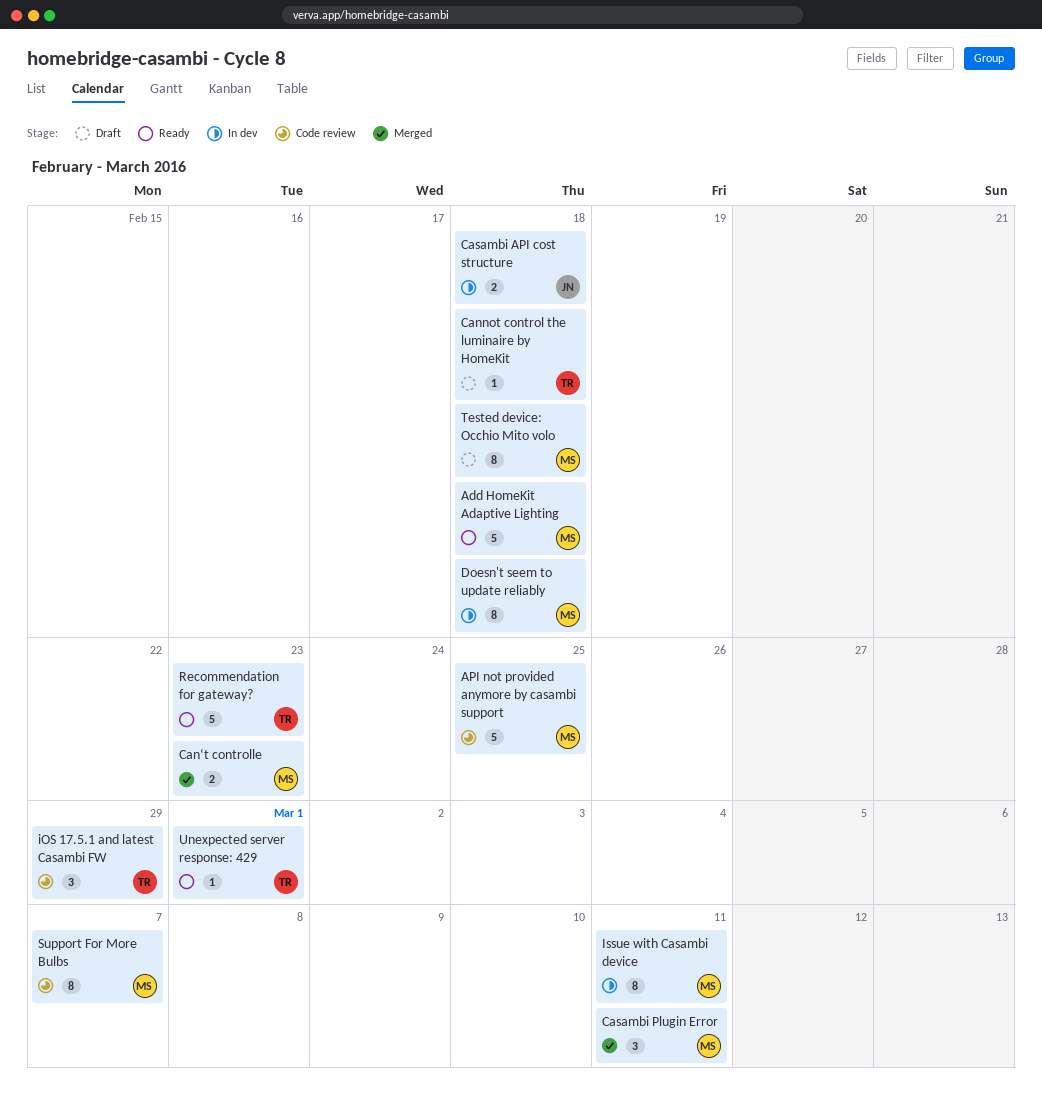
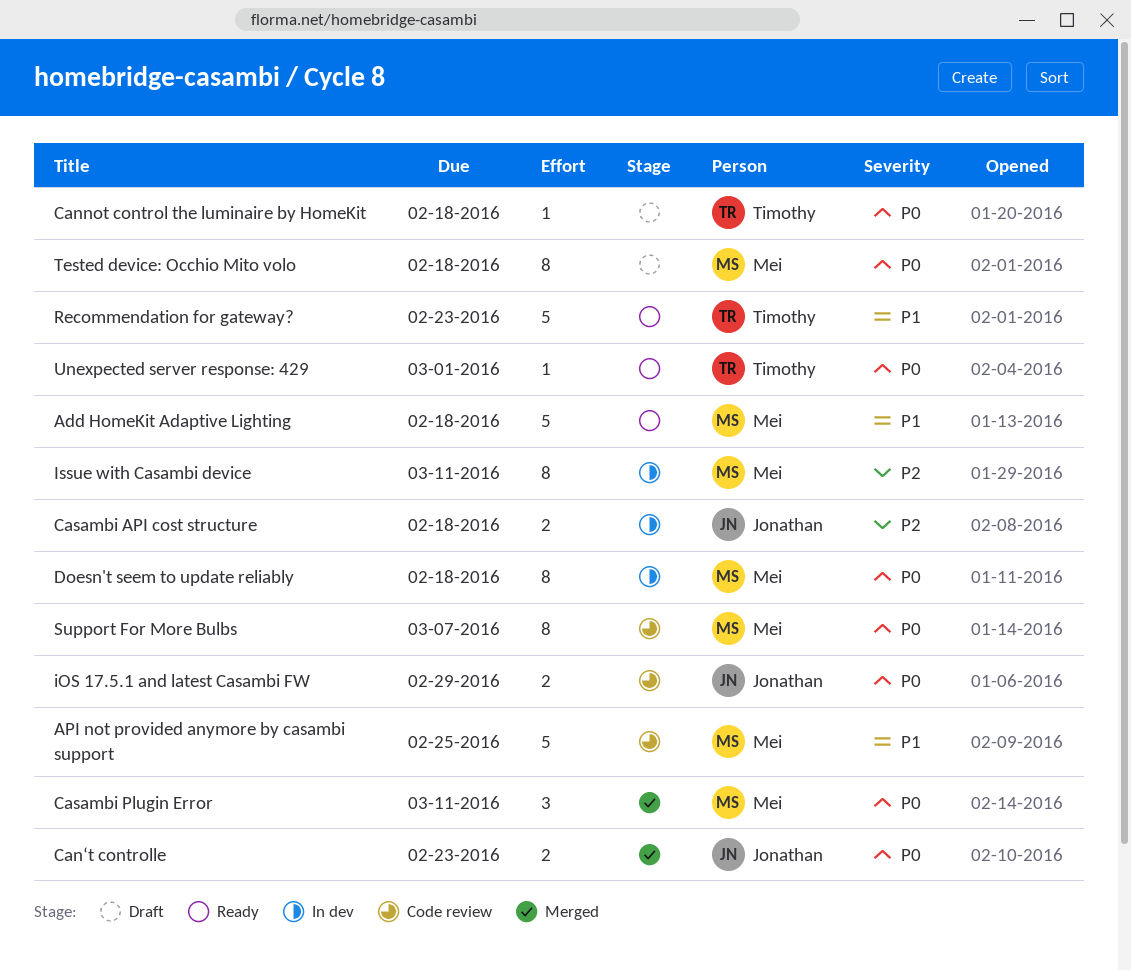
Can‘t controlle, owner: Mei -> Jonathan
iOS 17.5.1 and latest Casambi FW, owner: Timothy -> Jonathan
iOS 17.5.1 and latest Casambi FW, estimate: 3 -> 2

